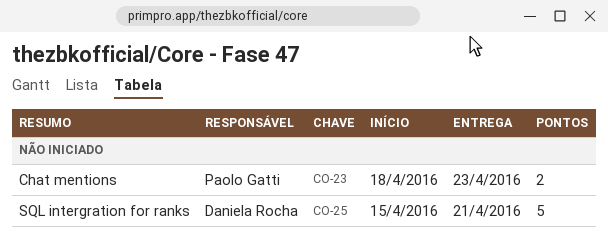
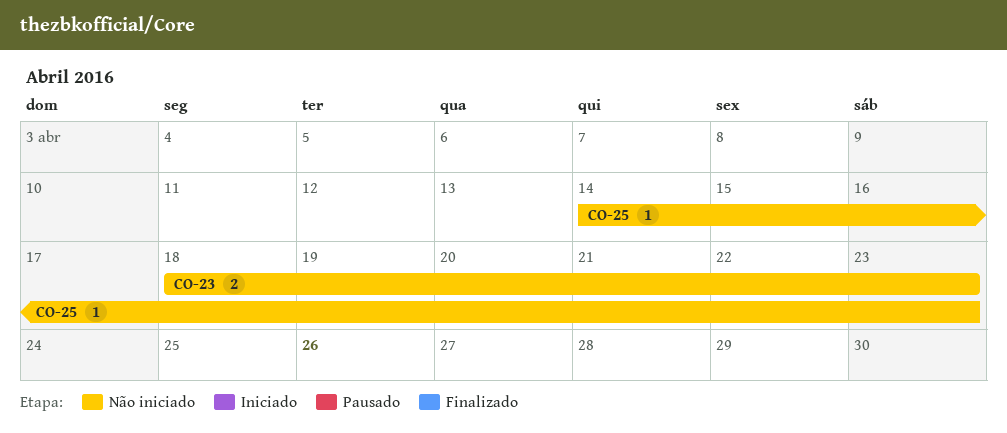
CO-25, estimate: 5 -> 1
CO-25, start: Apr 15 -> Apr 14
CO-25, due: Apr 21 -> Apr 23

